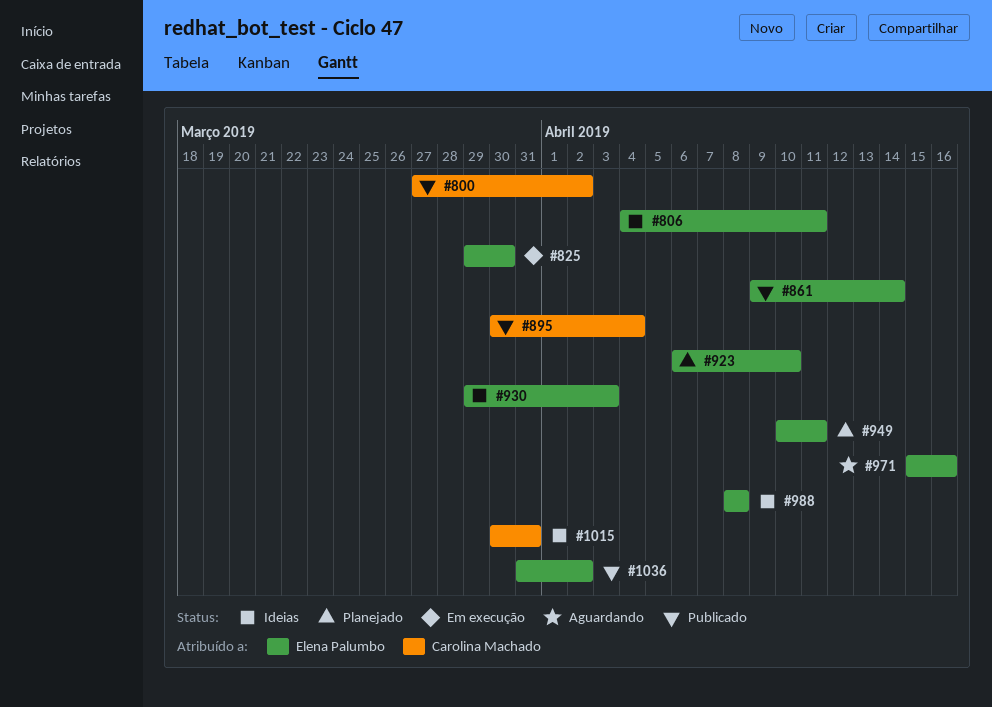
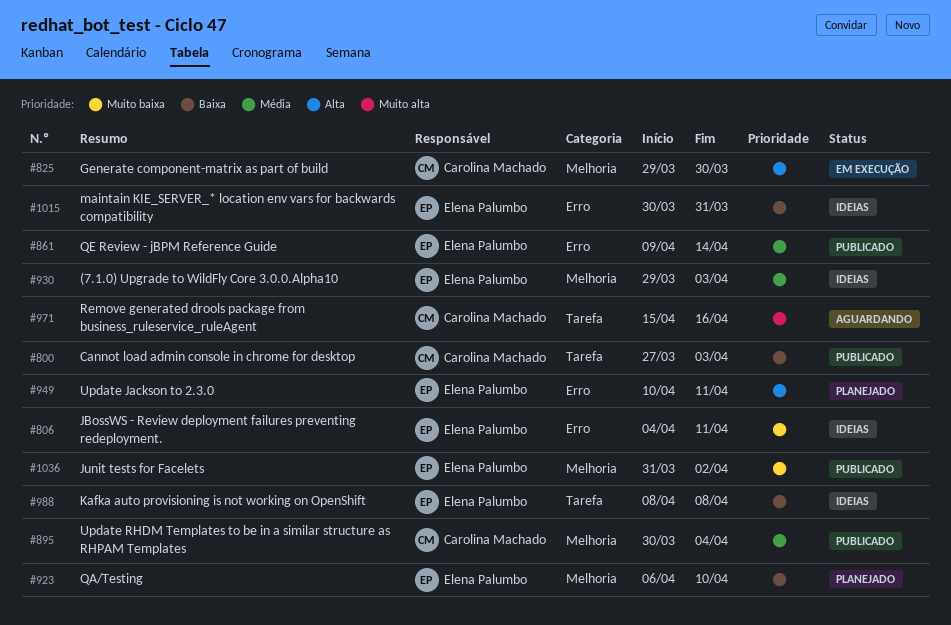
#800, due: Apr 2 -> Apr 3
#825, owner: Elena Palumbo -> Carolina Machado
#971, owner: Elena Palumbo -> Carolina Machado
#1015, owner: Carolina Machado -> Elena Palumbo

